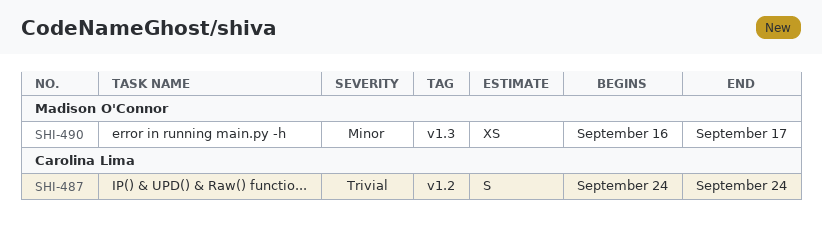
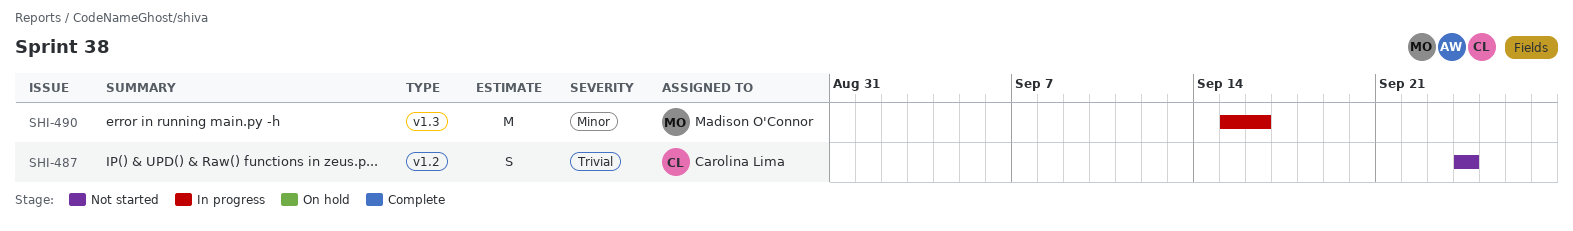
SHI-490, estimate: XS -> M
SHI-490, start: Sep 16 -> Sep 15
SHI-490, due: Sep 17 -> Sep 16

